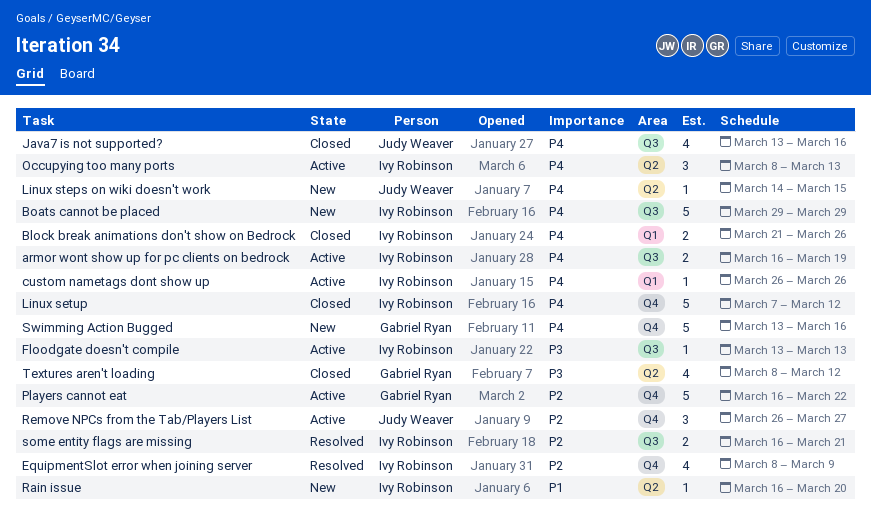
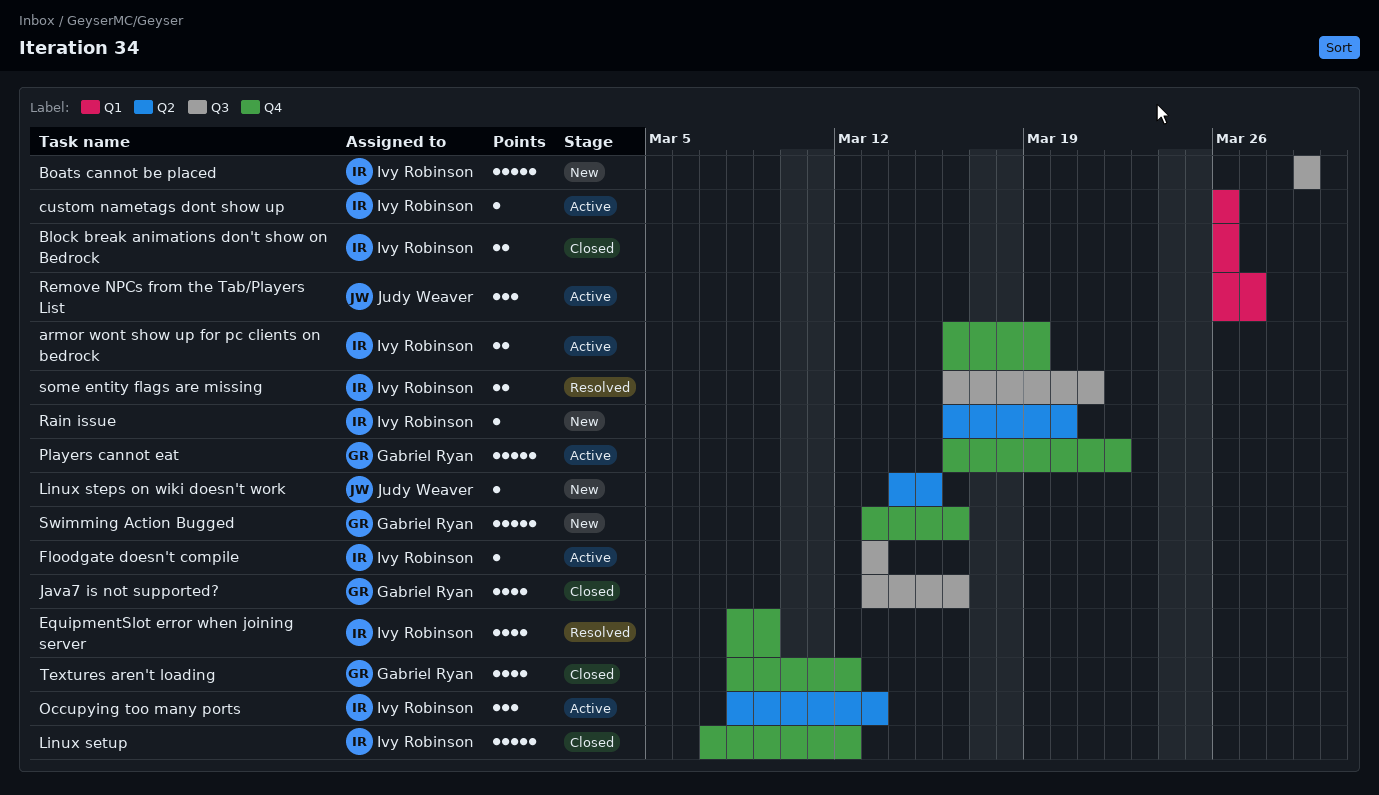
armor wont show up for pc clients on bedrock, label: Q3 -> Q4
Block break animations don't show on Bedrock, start: Mar 21 -> Mar 26
Java7 is not supported?, owner: Judy Weaver -> Gabriel Ryan
Remove NPCs from the Tab/Players List, label: Q4 -> Q1
Textures aren't loading, label: Q2 -> Q4

